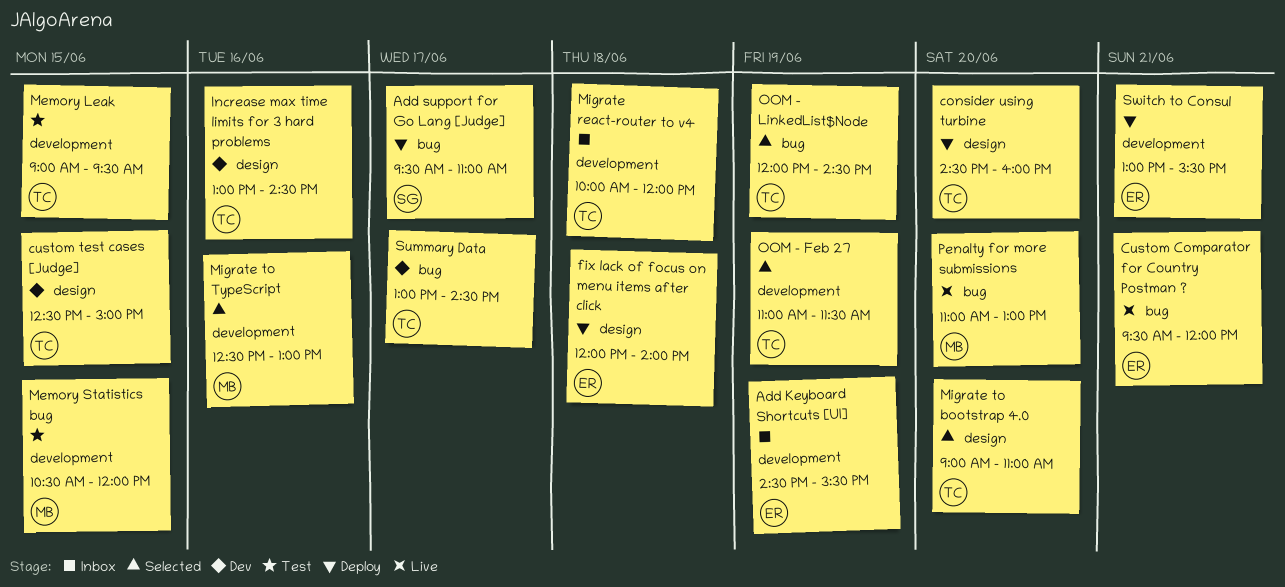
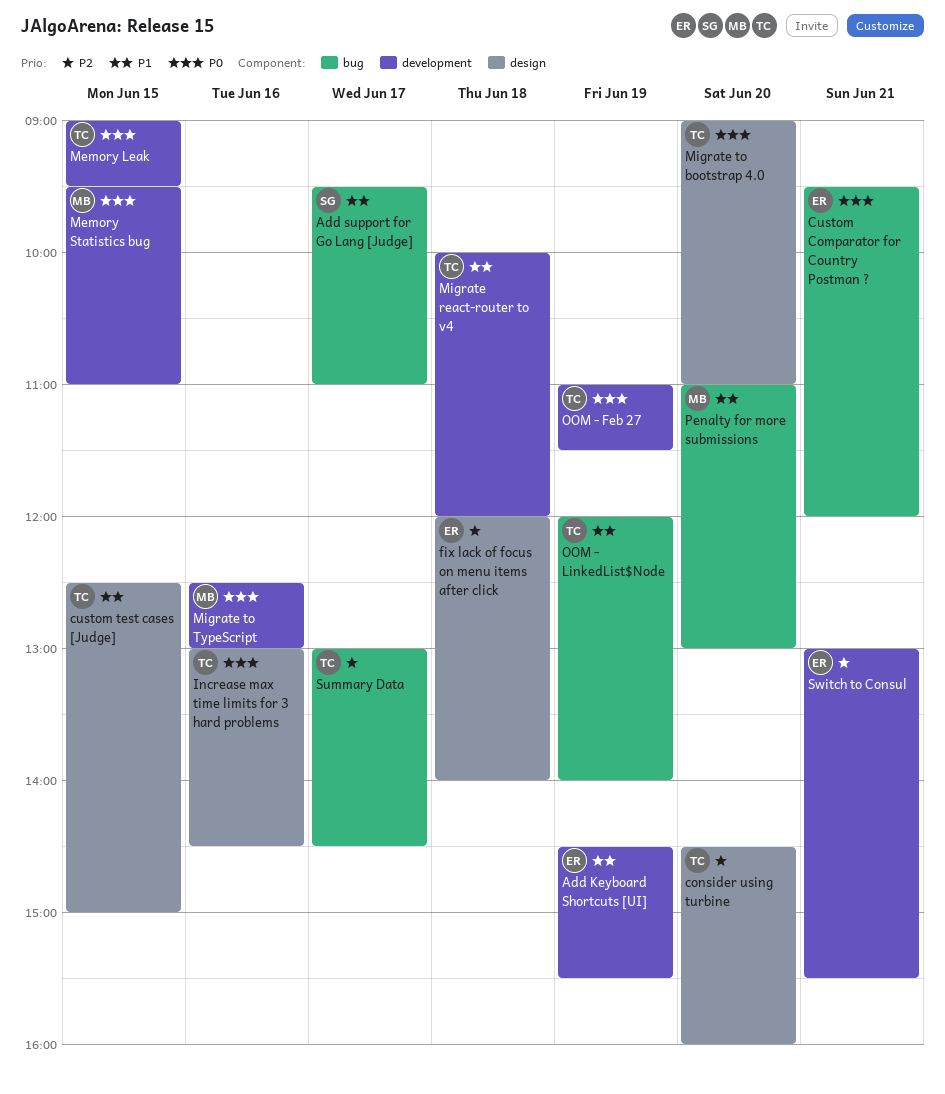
Memory Statistics bug, begins: 10:30 -> 09:30
Memory Statistics bug, ends: 12:00 -> 11:00
OOM - LinkedList$Node, ends: 14:30 -> 14:00

